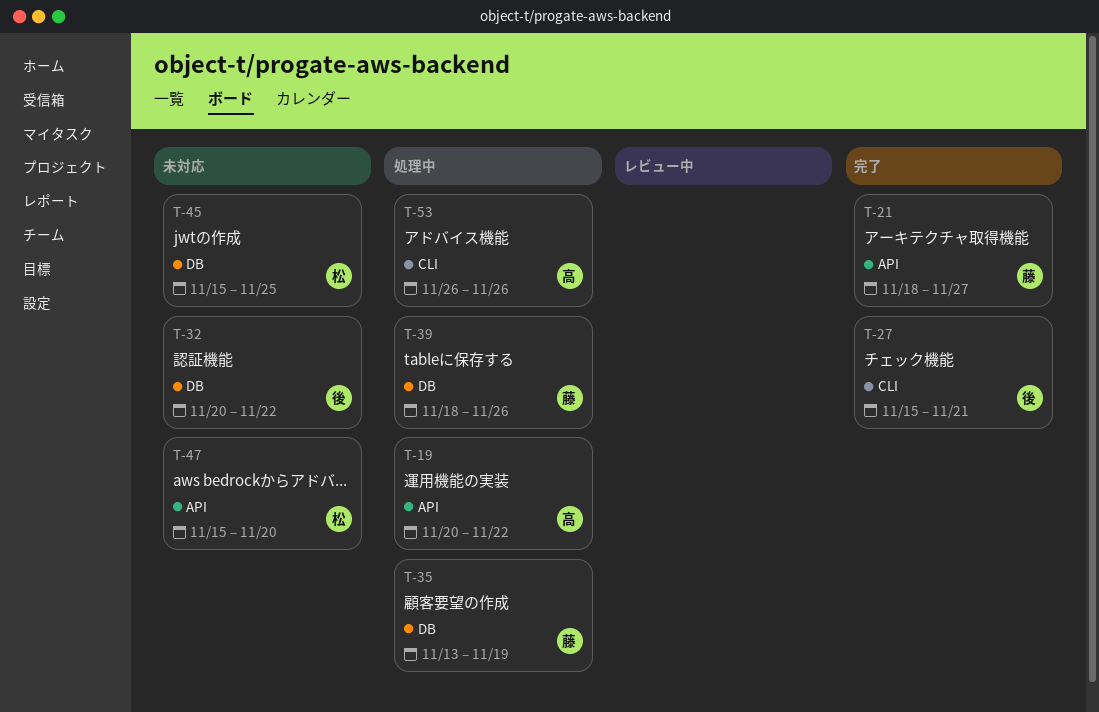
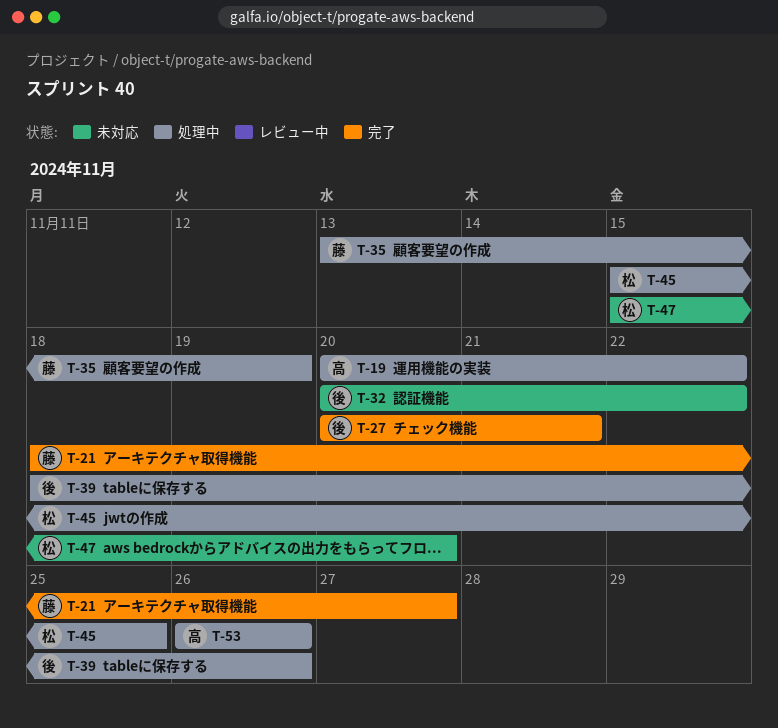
T-27, start: Nov 15 -> Nov 20
T-39, owner: 藤 -> 後
T-45, status: 未対応 -> 処理中

